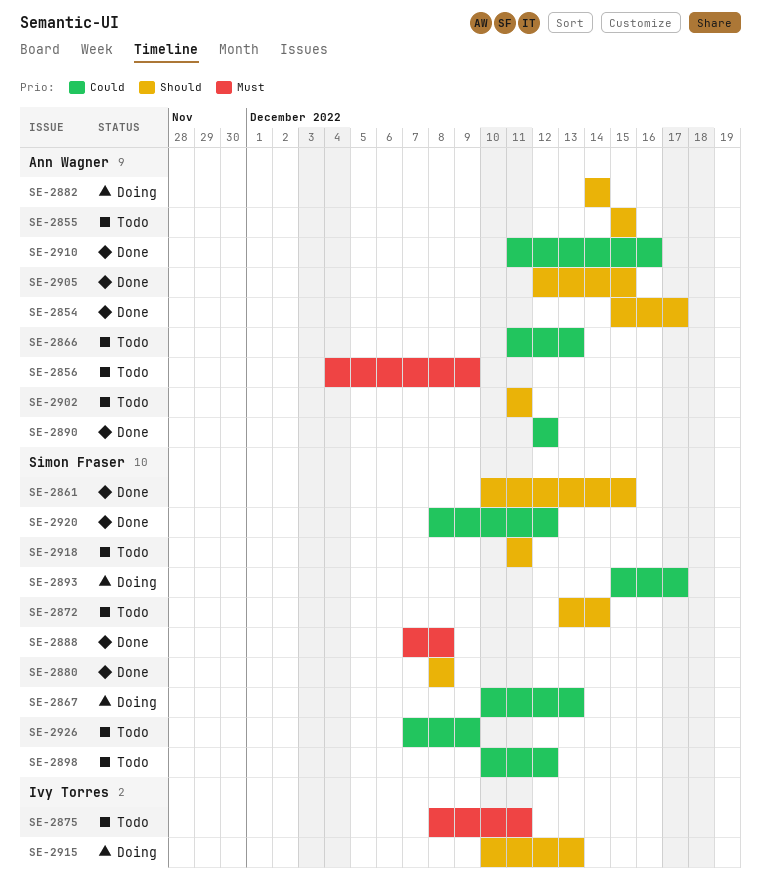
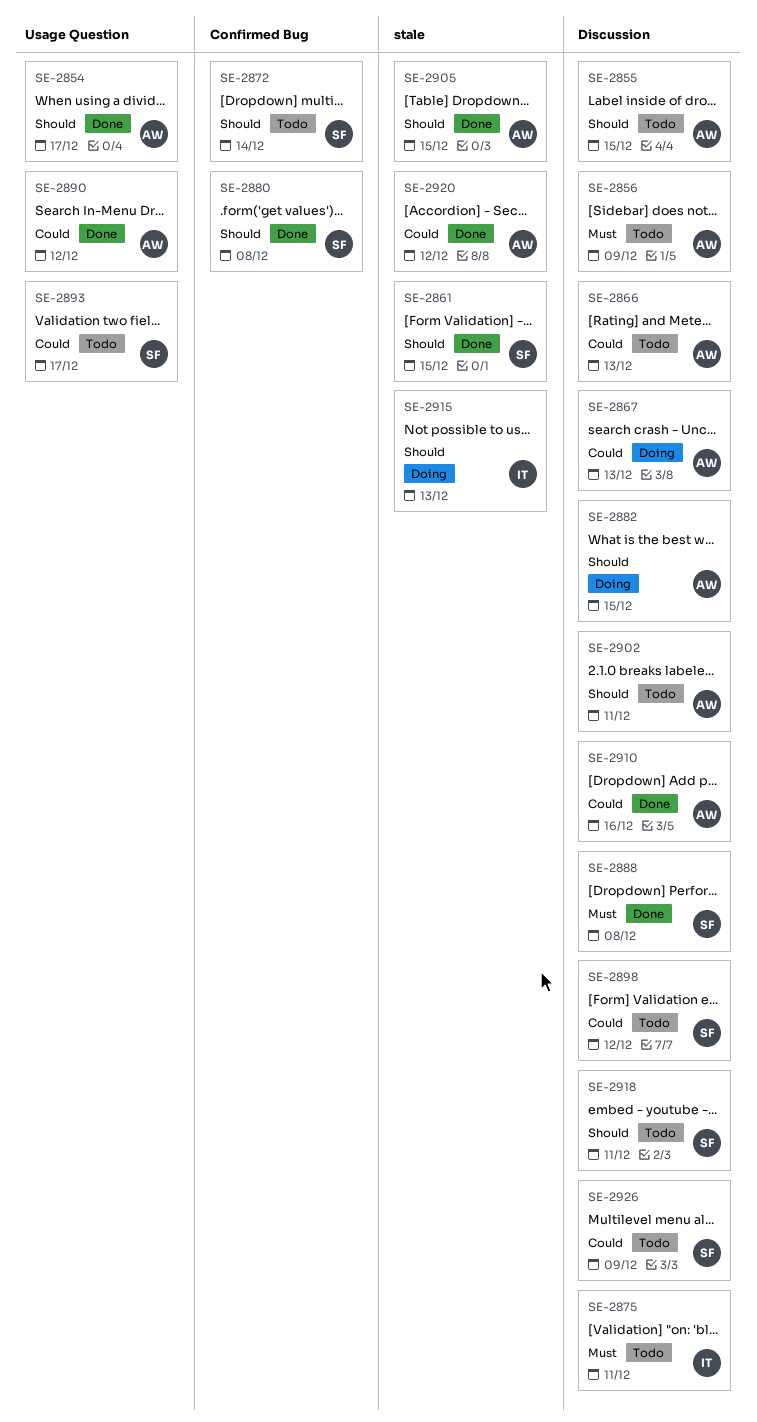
SE-2867, owner: Simon Fraser -> Ann Wagner
SE-2882, due: Dec 14 -> Dec 15
SE-2893, status: Doing -> Todo
SE-2920, owner: Simon Fraser -> Ann Wagner

